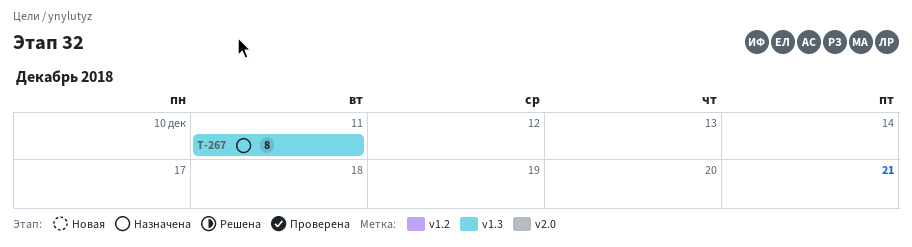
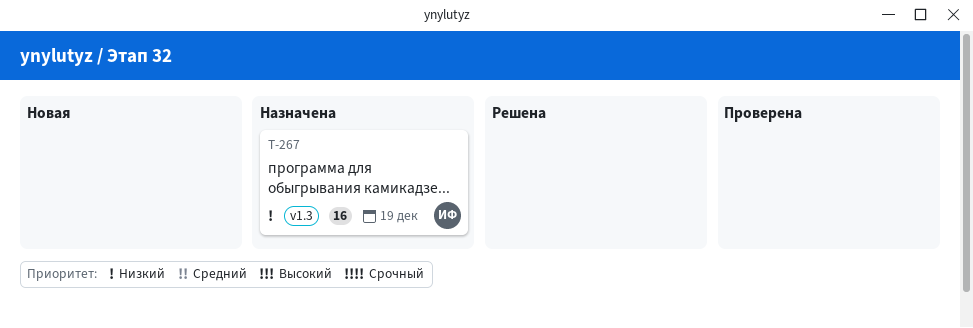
T-267, estimate: 8 -> 16
T-267, due: Dec 11 -> Dec 19

